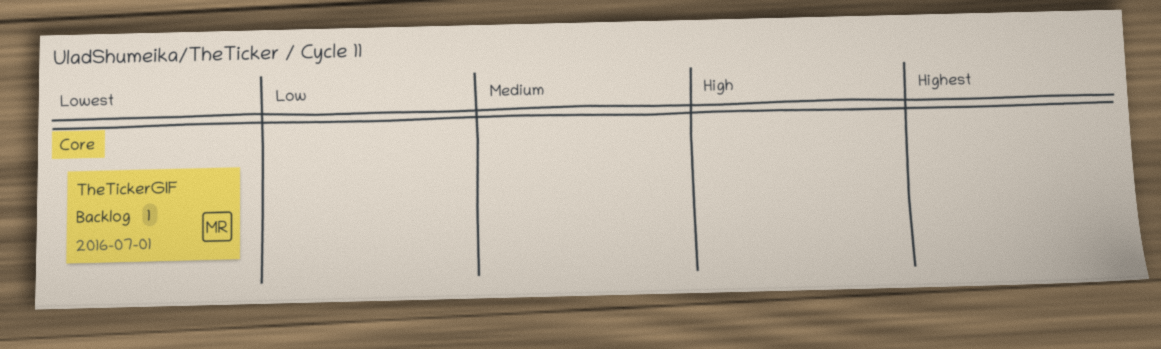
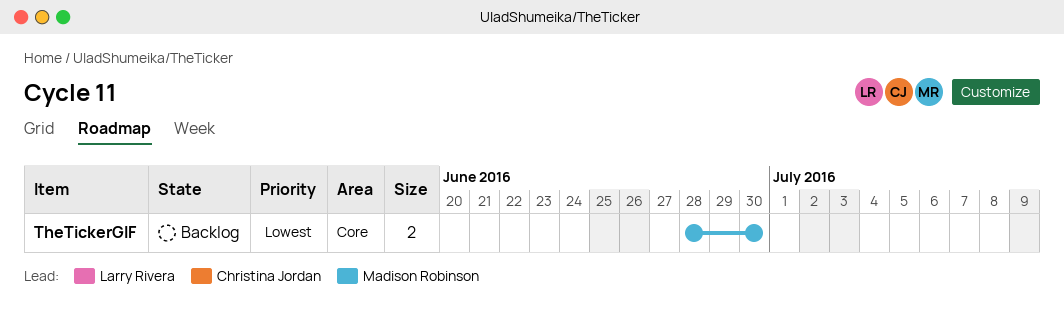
TheTickerGIF, estimate: 1 -> 2
TheTickerGIF, due: Jul 1 -> Jun 30

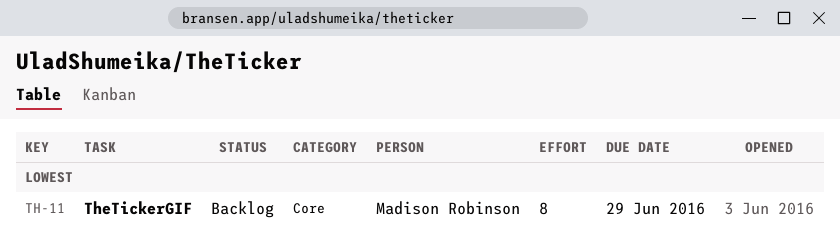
TheTickerGIF, estimate: 2 -> 8
TheTickerGIF, due: Jun 30 -> Jun 29

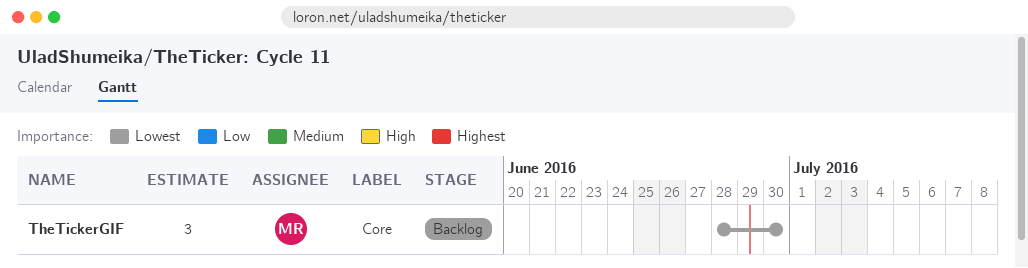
TheTickerGIF, estimate: 8 -> 3
TheTickerGIF, due: Jun 29 -> Jun 30

